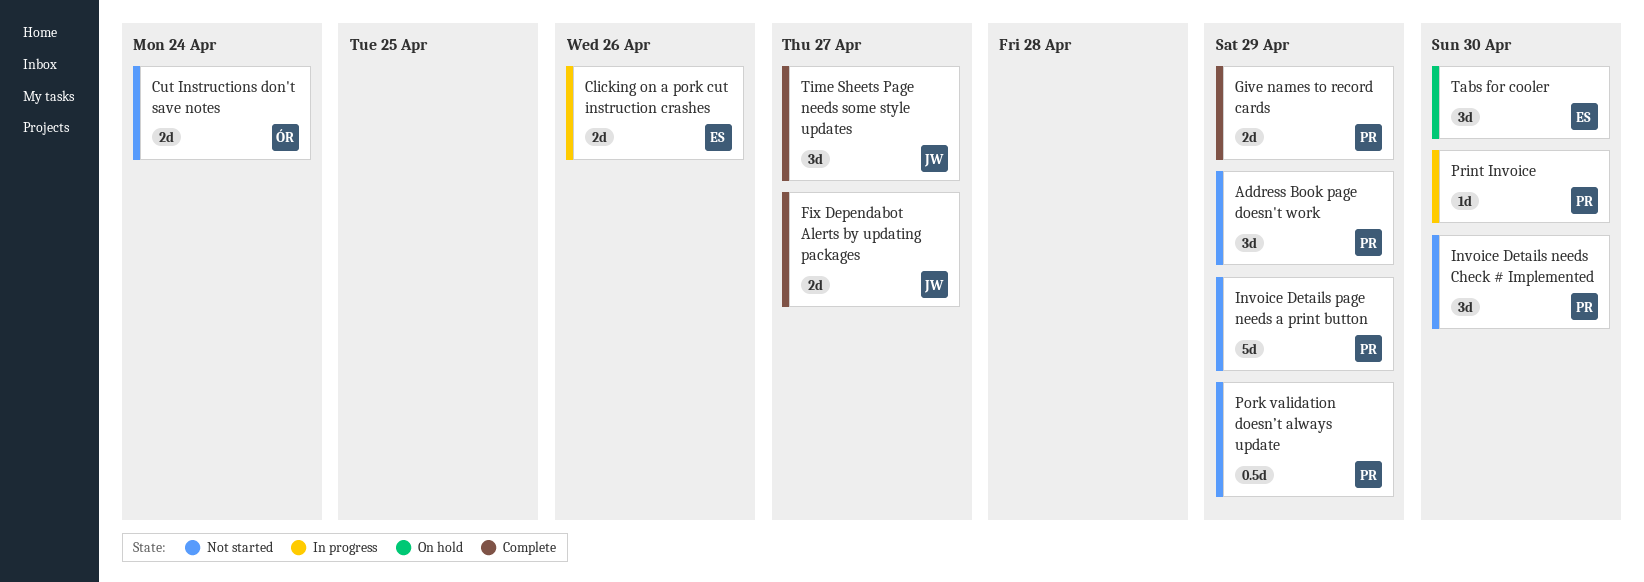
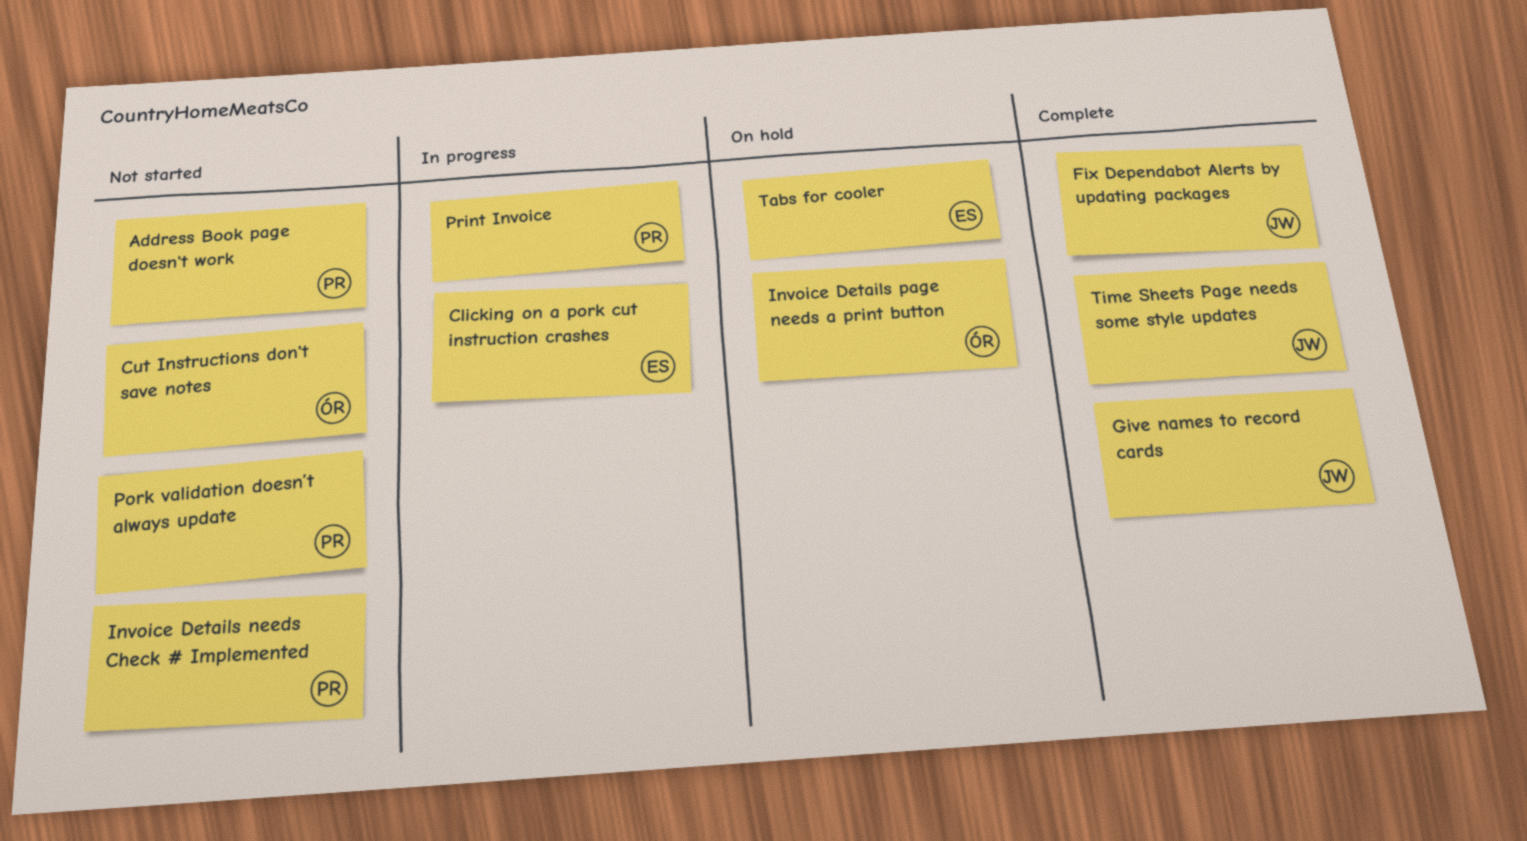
Give names to record cards, owner: PR -> JW
Invoice Details page needs a print button, status: Not started -> On hold
Invoice Details page needs a print button, owner: PR -> ÓR

